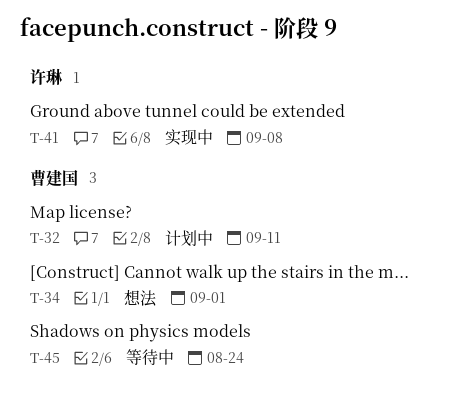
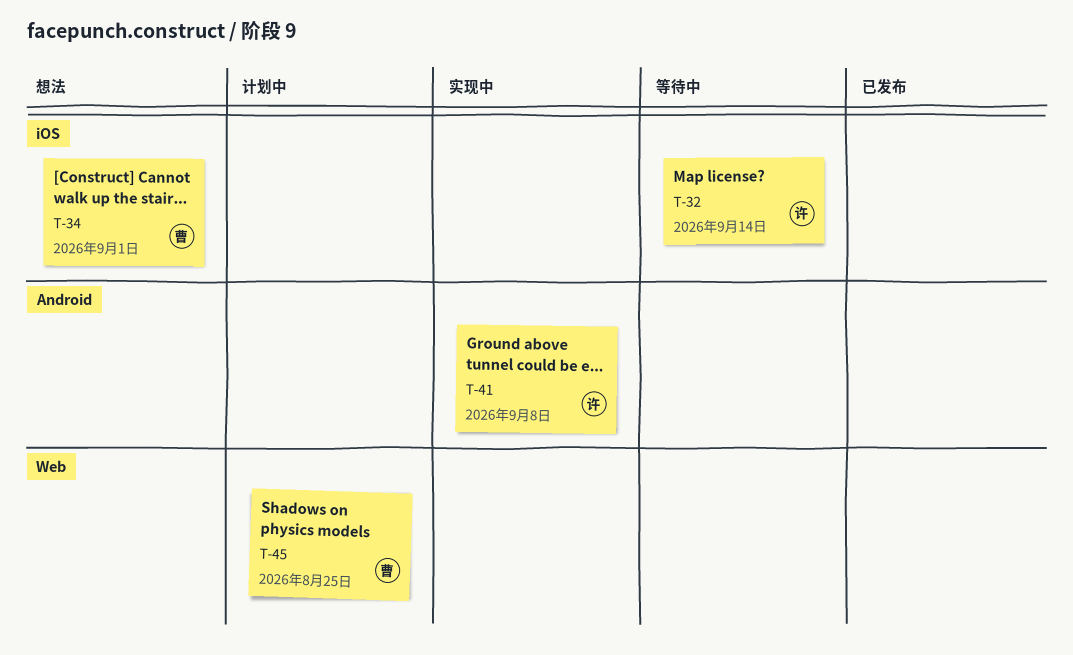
T-32, status: 计划中 -> 等待中
T-32, owner: 曹建国 -> 许琳
T-32, due: Sep 11 -> Sep 14
T-45, status: 等待中 -> 计划中
T-45, due: Aug 24 -> Aug 25

